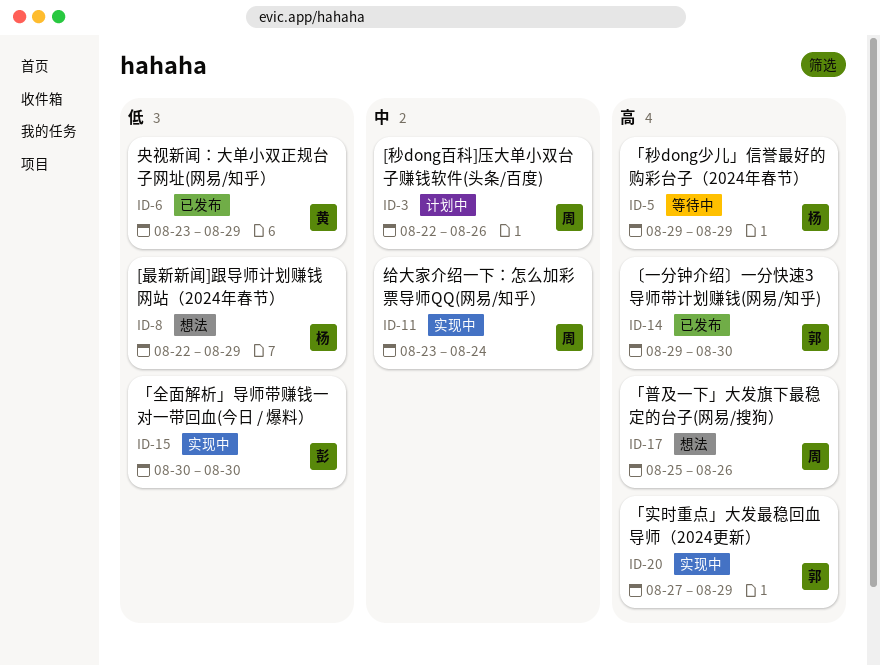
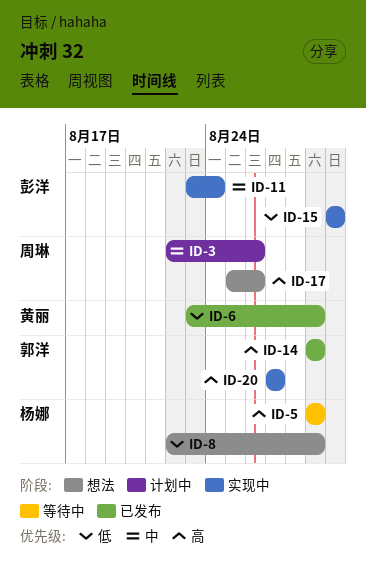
ID-11, owner: 周琳 -> 彭洋
ID-14, due: Aug 30 -> Aug 29
ID-20, due: Aug 29 -> Aug 27

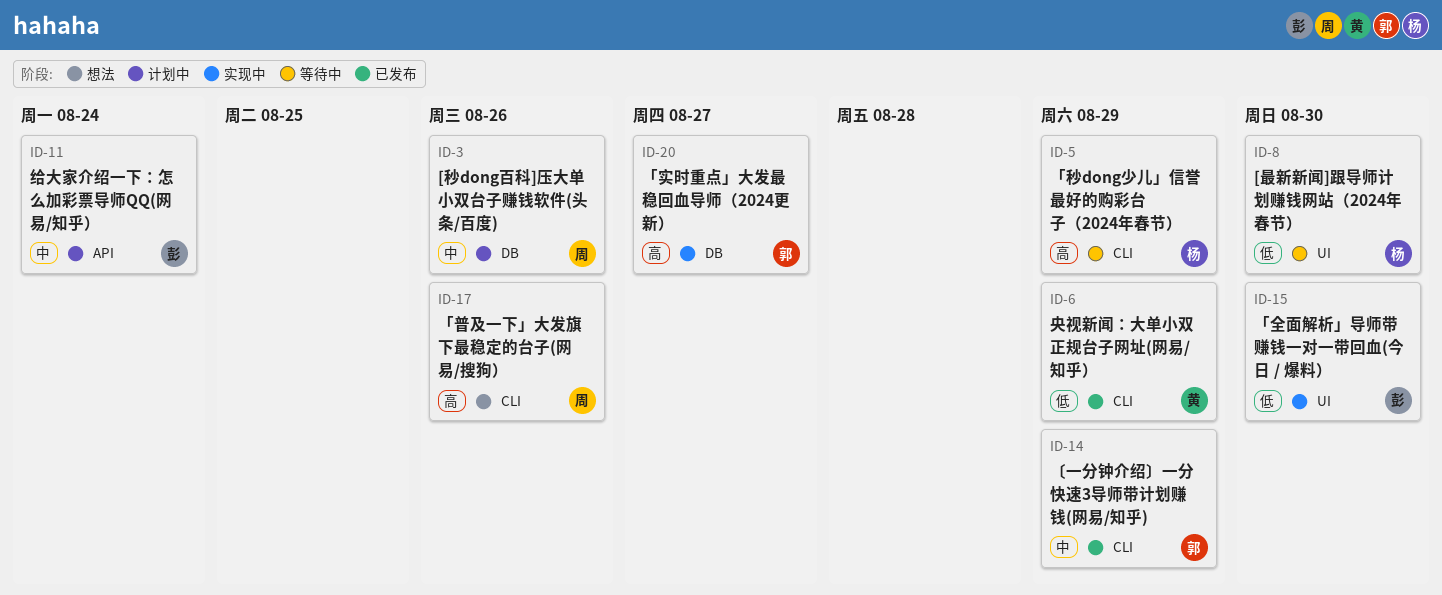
ID-8, status: 想法 -> 等待中
ID-8, due: Aug 29 -> Aug 30
ID-11, status: 实现中 -> 计划中
ID-14, priority: 高 -> 中

